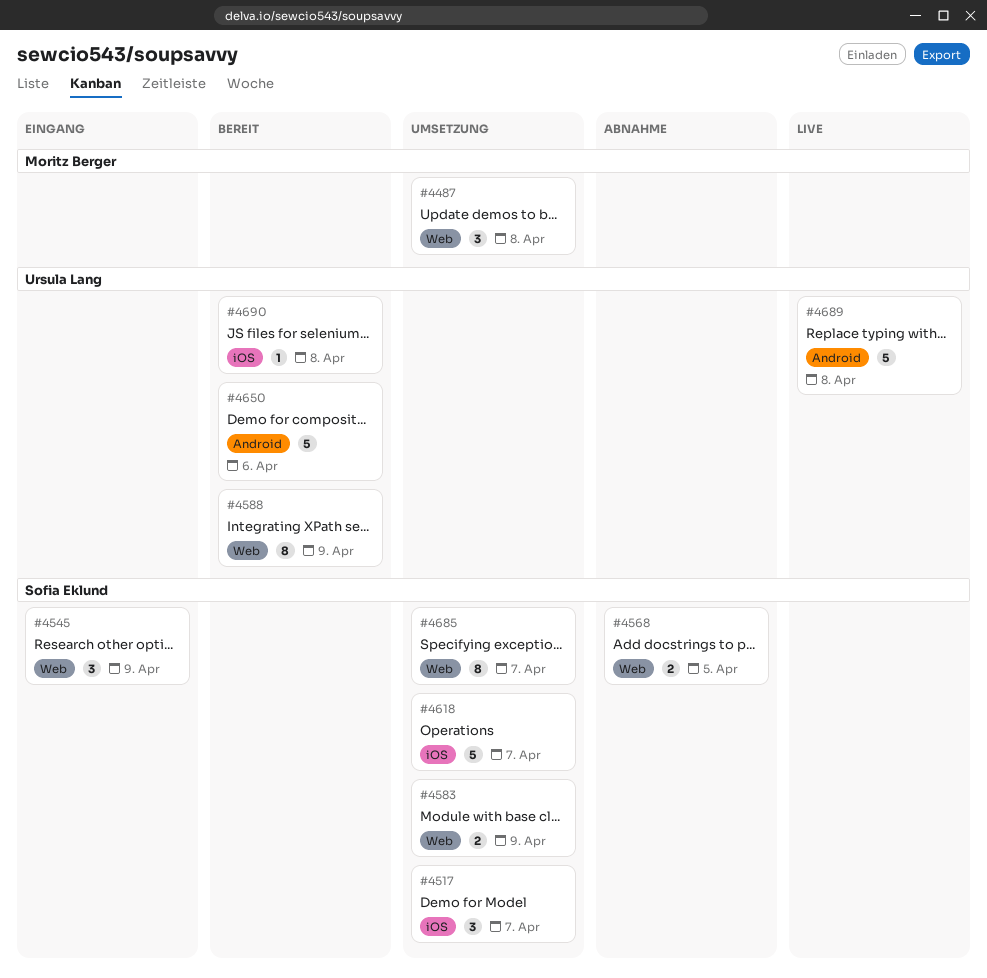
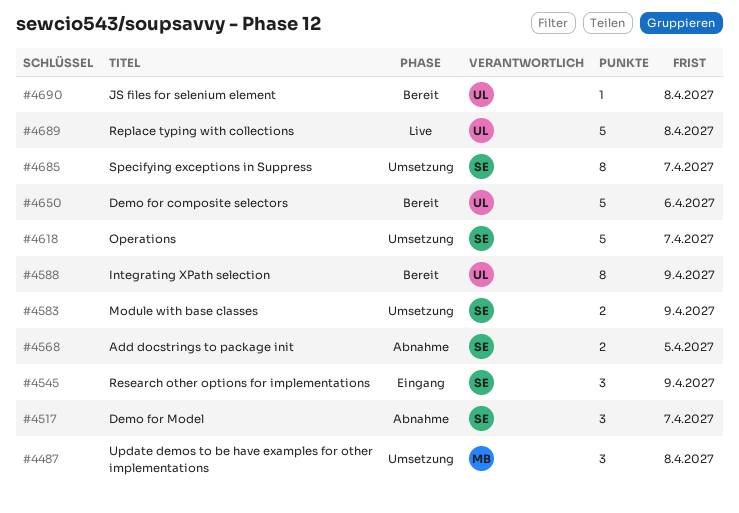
#4517, status: Umsetzung -> Abnahme

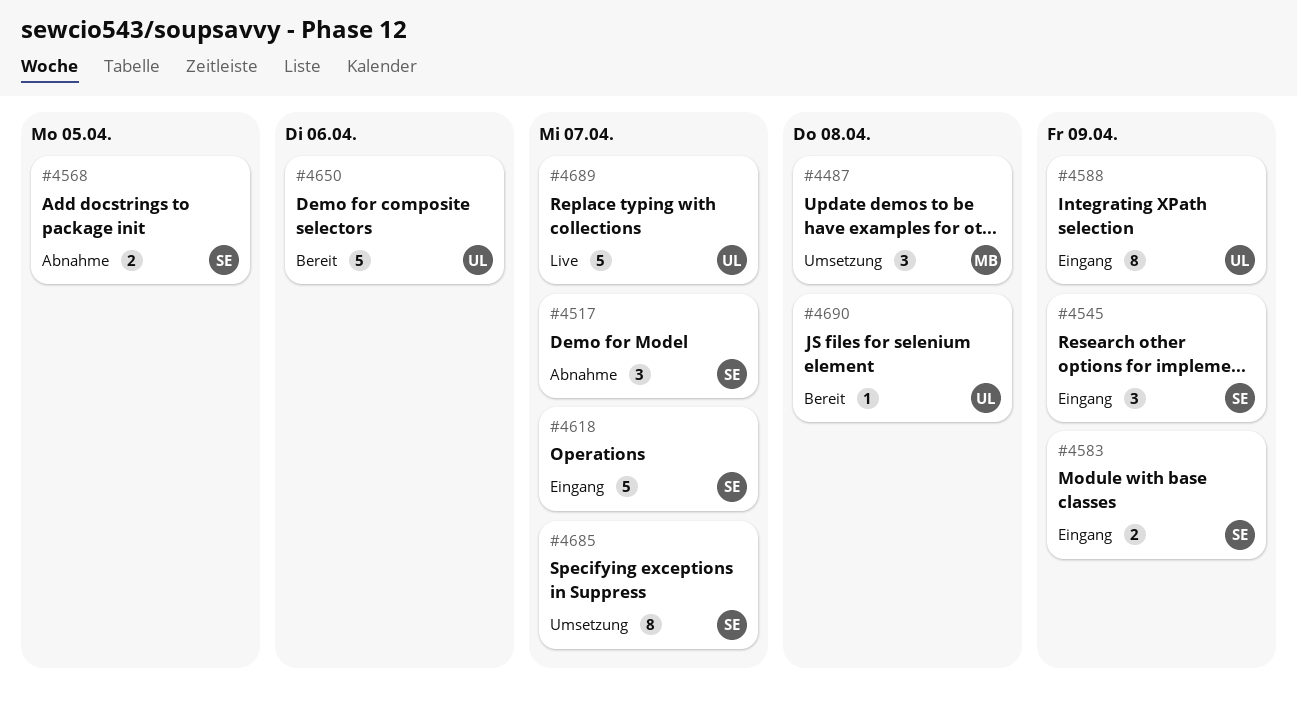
#4583, status: Umsetzung -> Eingang
#4588, status: Bereit -> Eingang
#4618, status: Umsetzung -> Eingang
#4689, due: Apr 8 -> Apr 7

